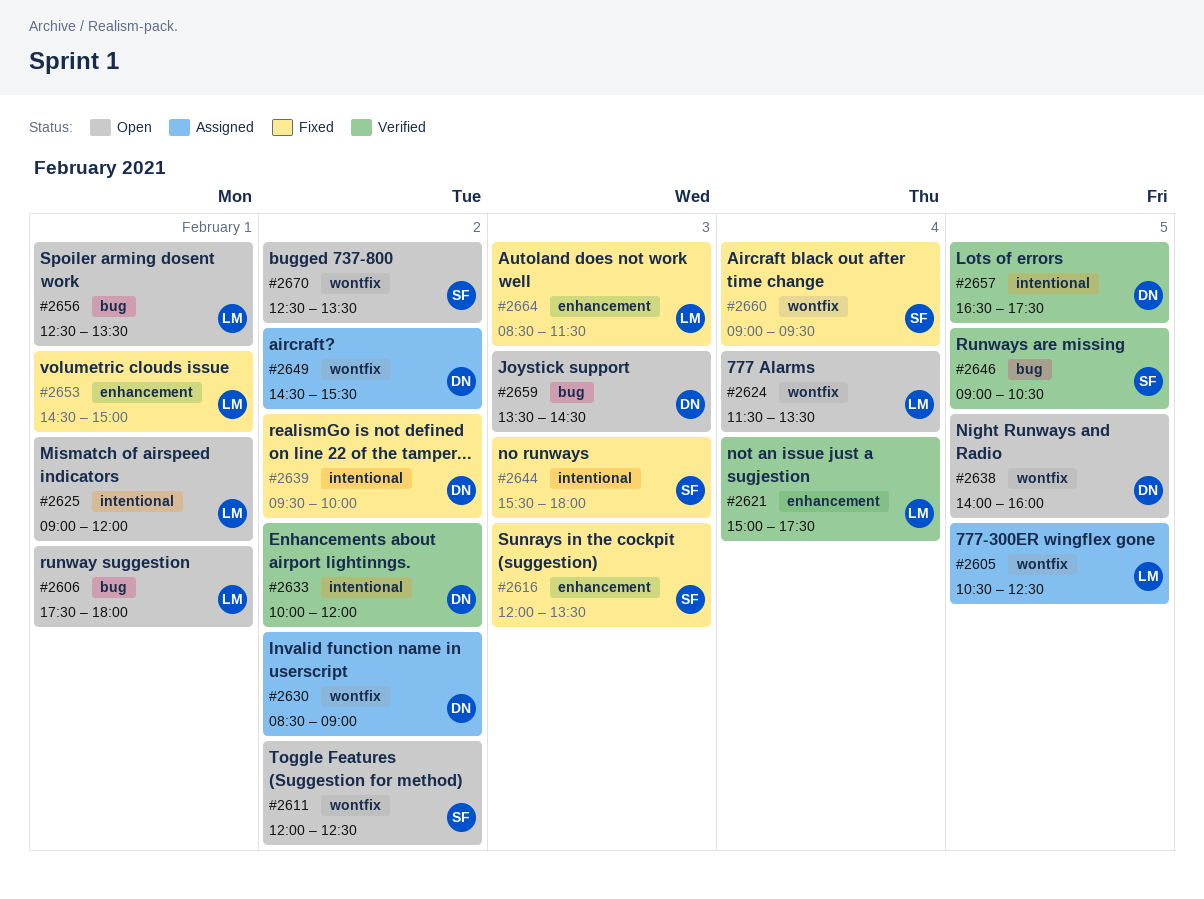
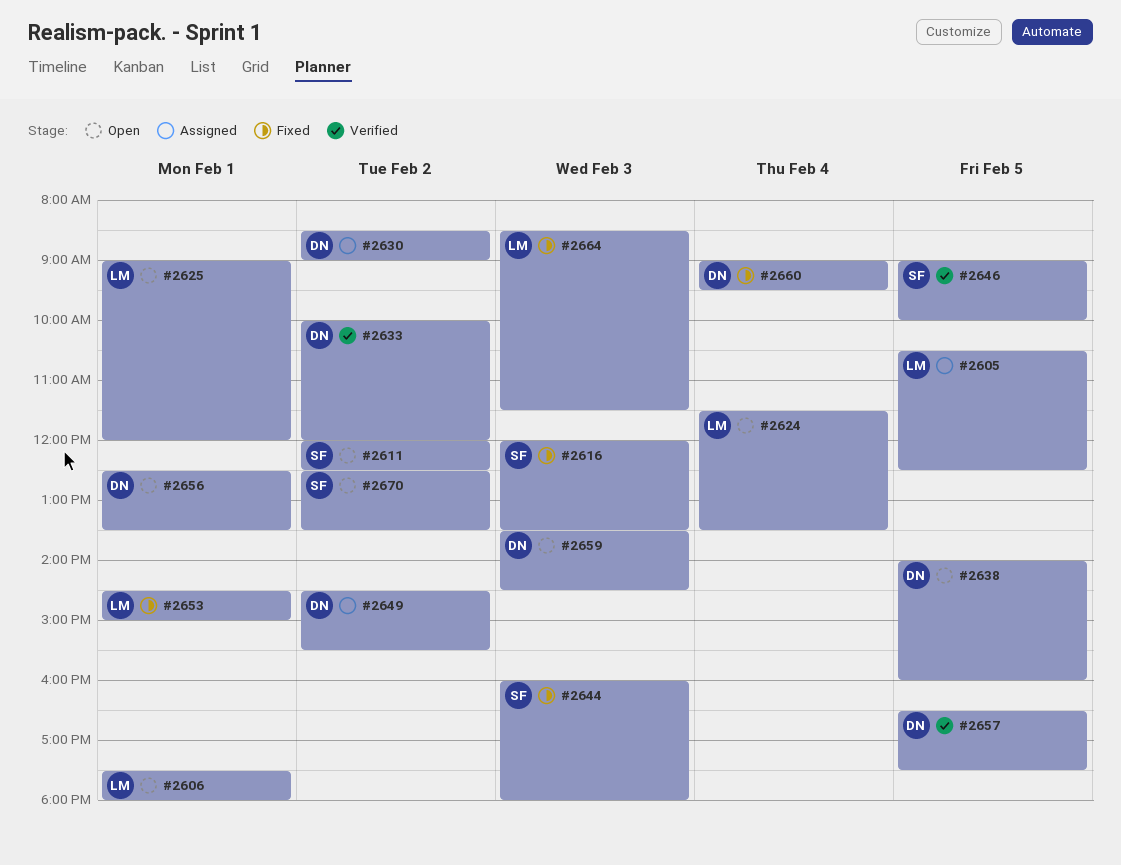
#2621: present -> none
#2639: present -> none
#2644, begins: 15:30 -> 16:00
#2646, ends: 10:30 -> 10:00
#2656, owner: LM -> DN
#2660, owner: SF -> DN

